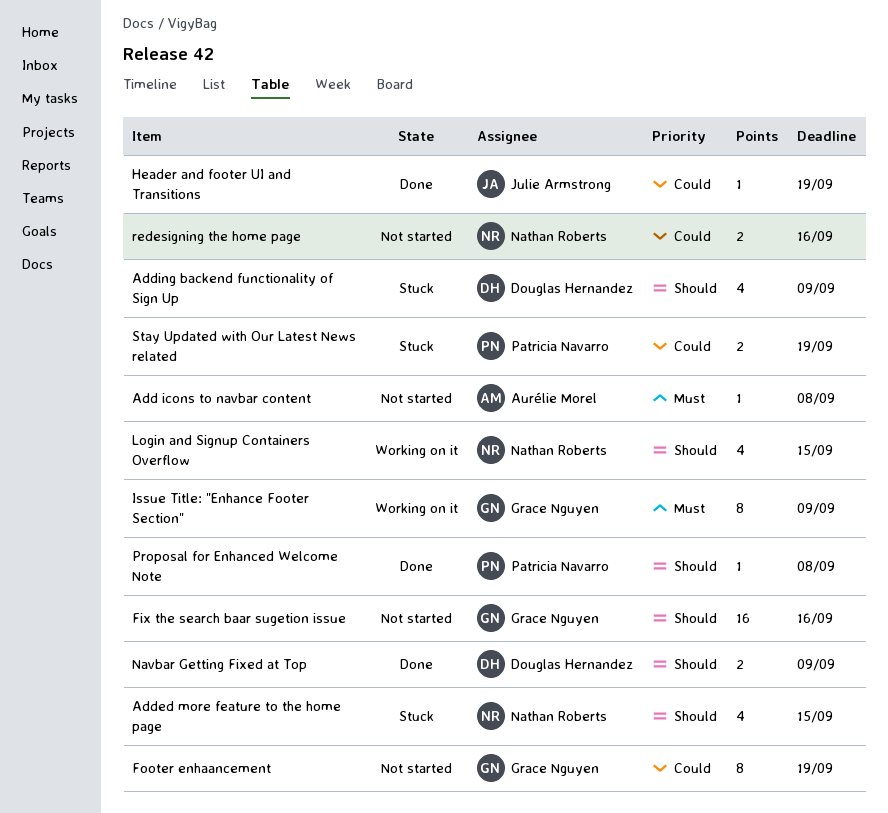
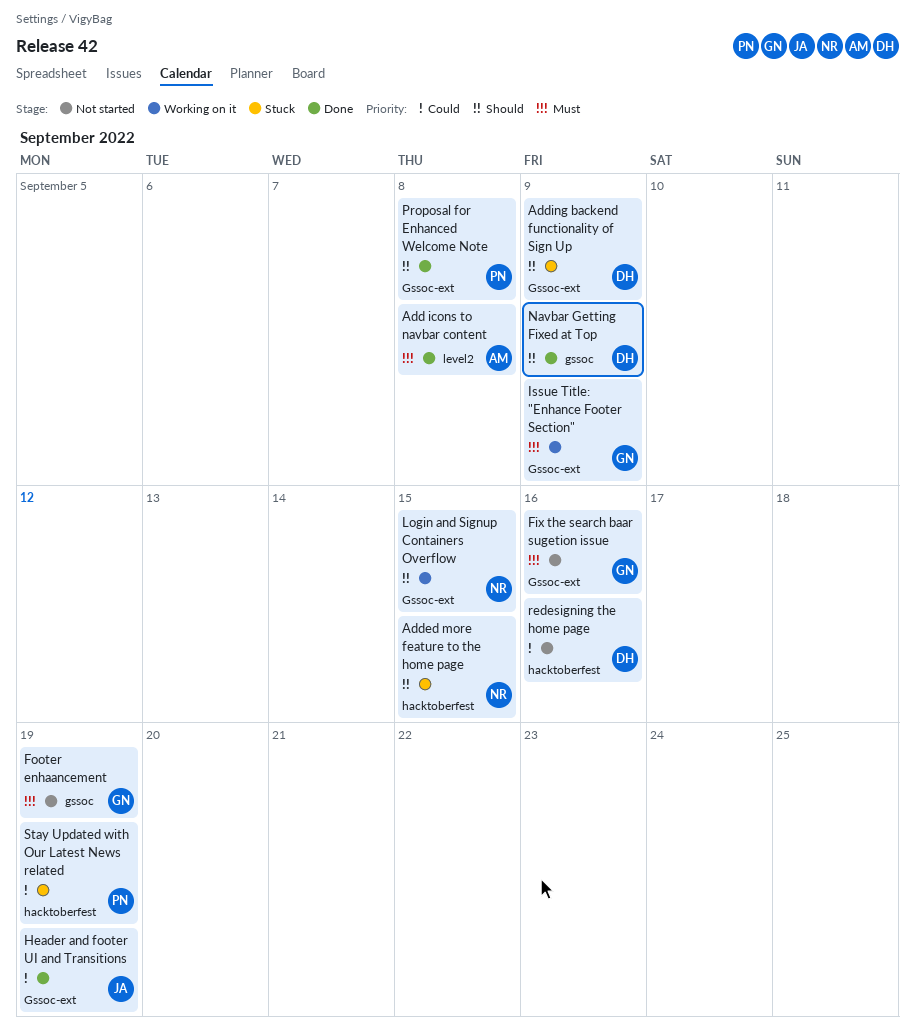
Add icons to navbar content, status: Not started -> Done
Fix the search baar sugetion issue, priority: Should -> Must
Footer enhaancement, priority: Could -> Must
redesigning the home page, owner: Nathan Roberts -> Douglas Hernandez

